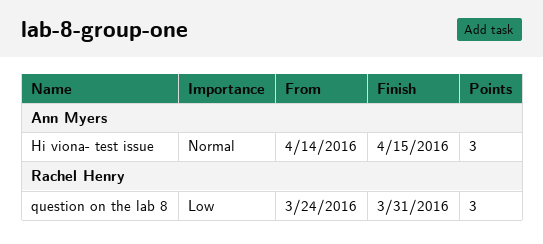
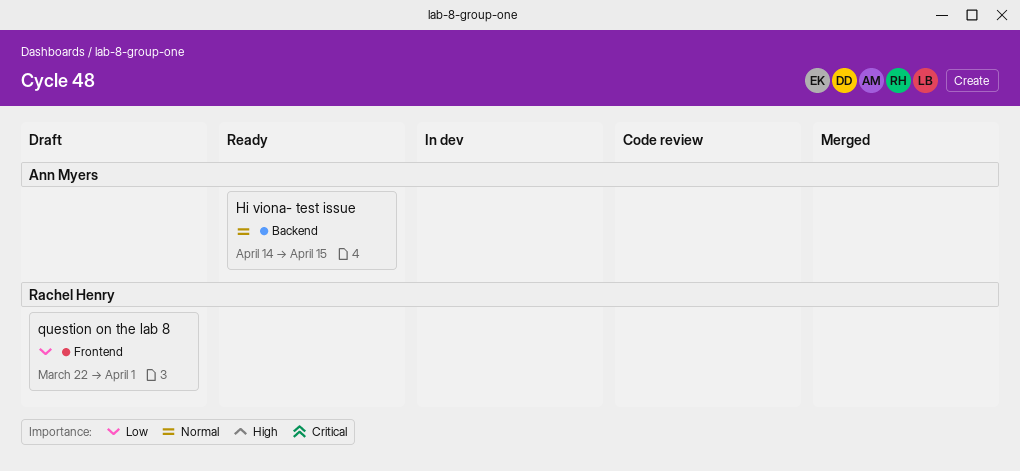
question on the lab 8, start: Mar 24 -> Mar 22
question on the lab 8, due: Mar 31 -> Apr 1

